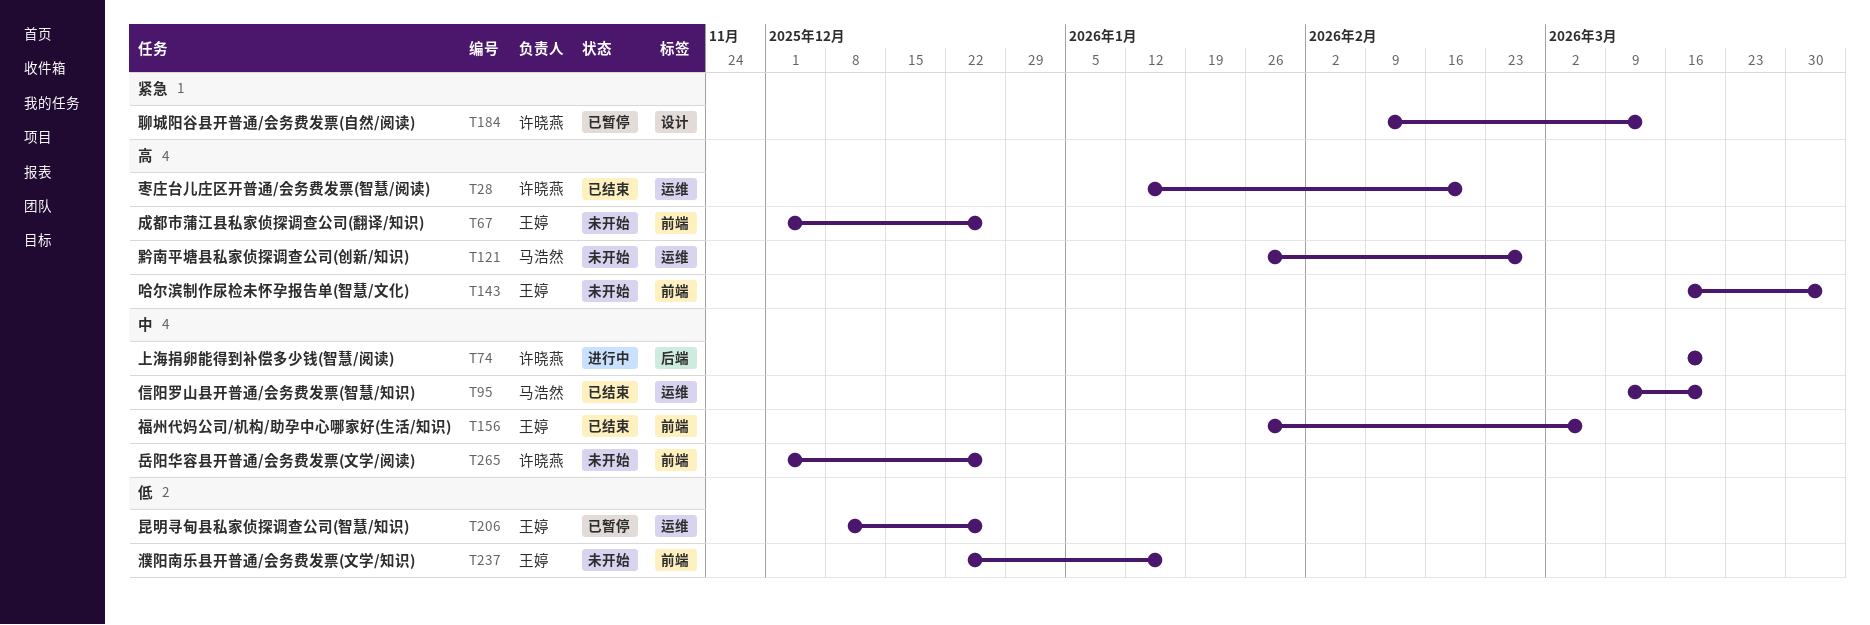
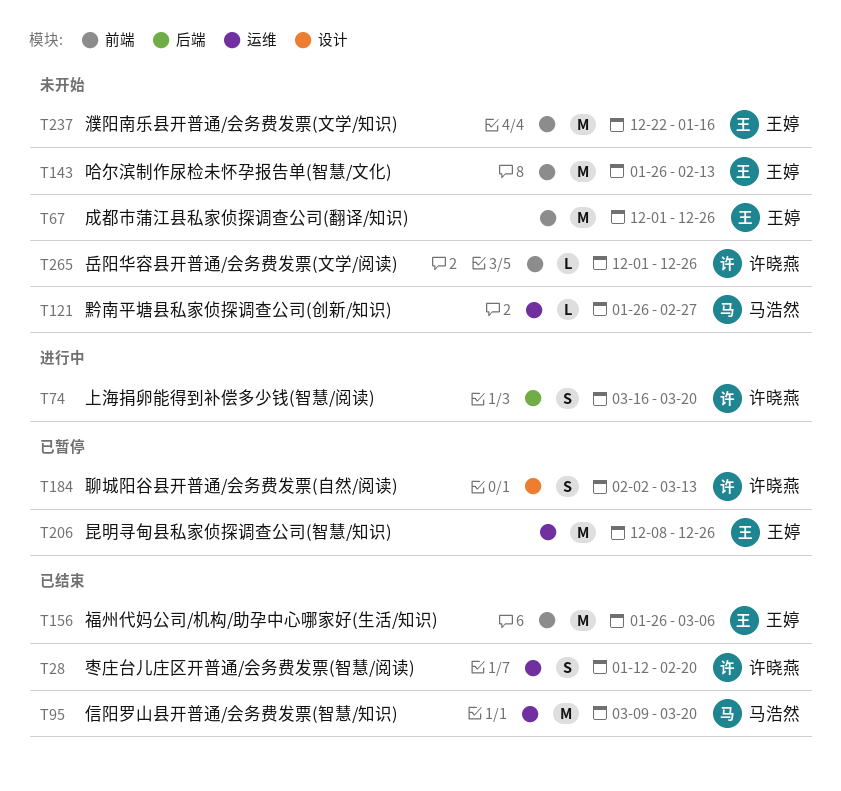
T143, start: Mar 16 -> Jan 26
T143, due: Apr 3 -> Feb 13
T184, start: Feb 9 -> Feb 2

